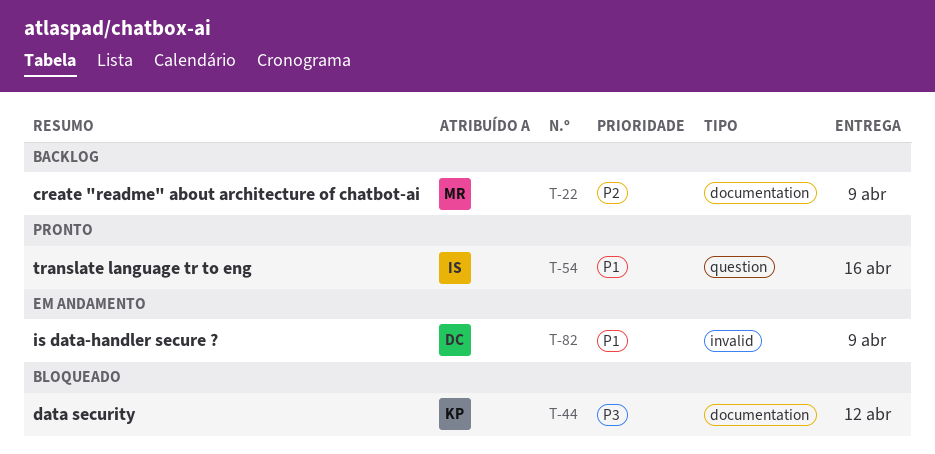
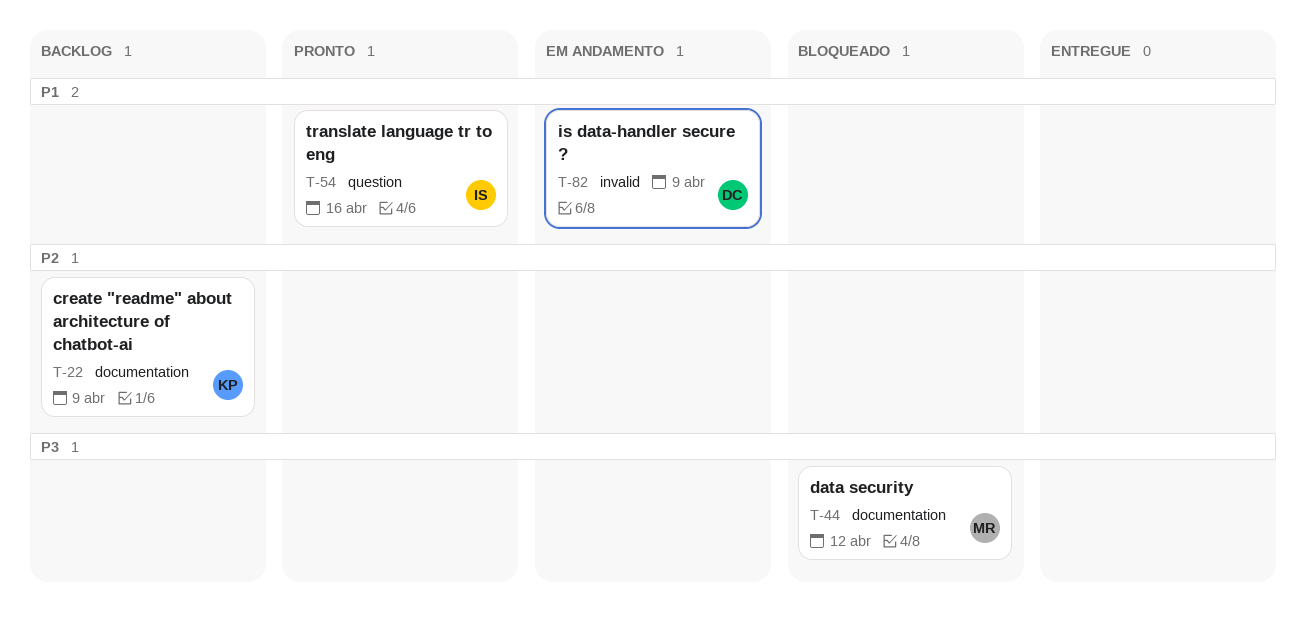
T-22, owner: MR -> KP
T-44, owner: KP -> MR

